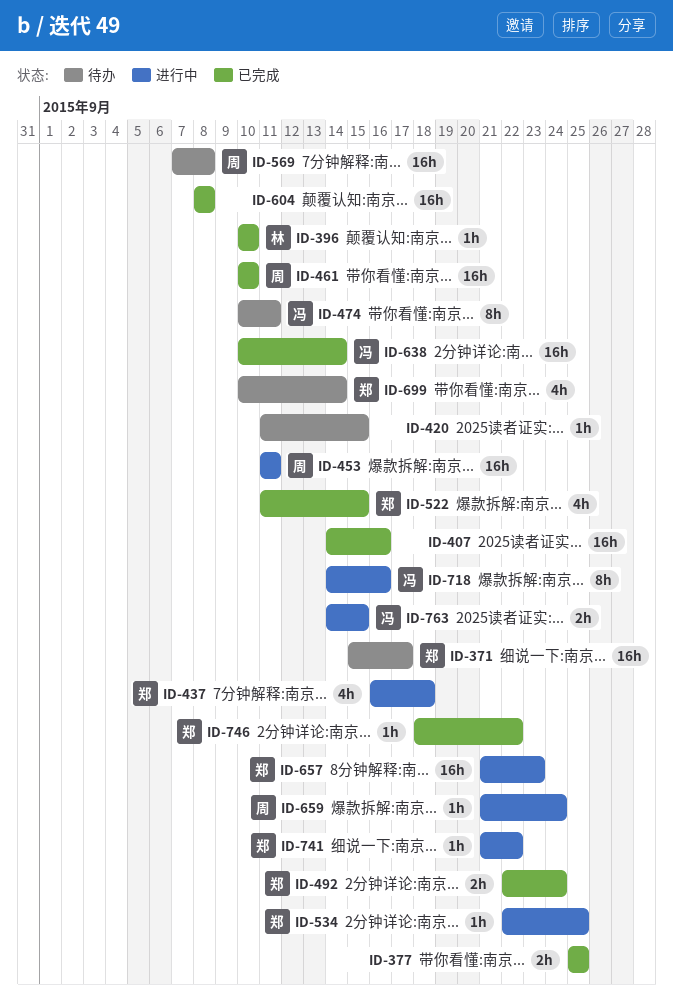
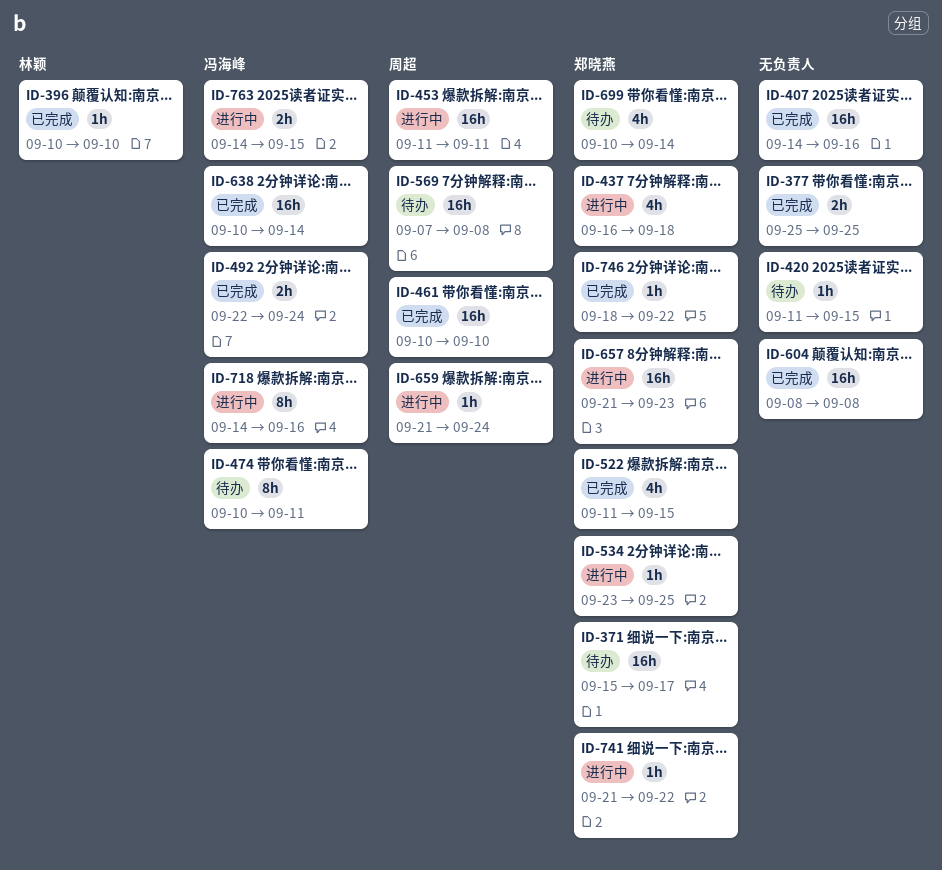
ID-492, owner: 郑晓燕 -> 冯海峰
ID-534, start: Sep 22 -> Sep 23

